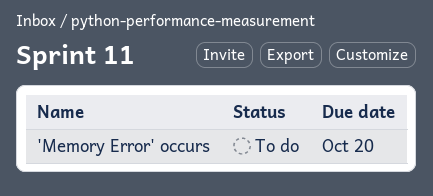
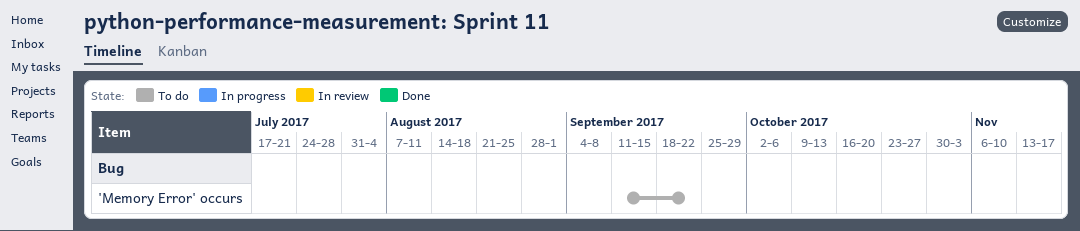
'Memory Error' occurs, due: Oct 20 -> Sep 22

